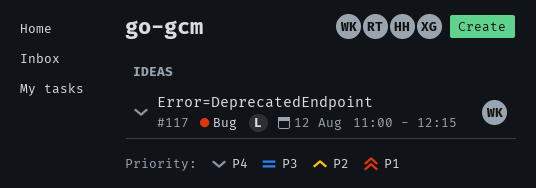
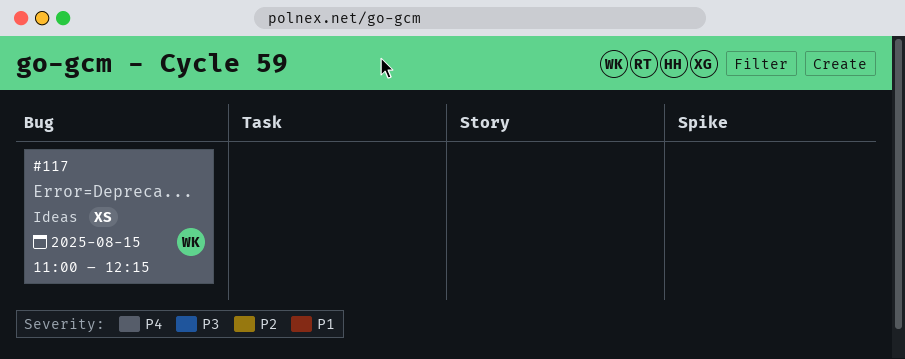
#117, estimate: L -> XS
#117, day: Aug 12 -> Aug 15

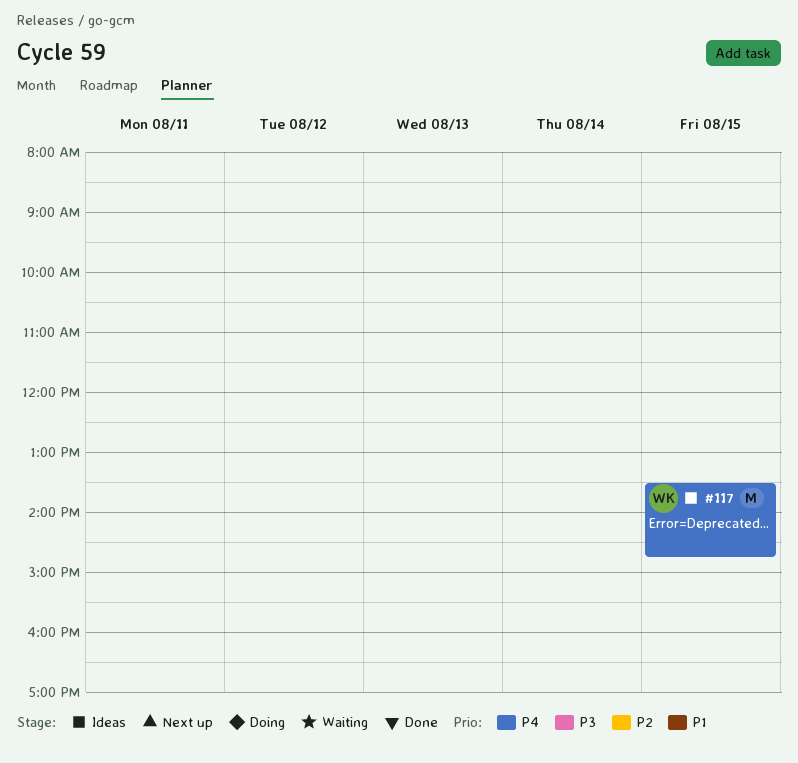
#117, estimate: XS -> M
#117, begins: 11:00 -> 13:30
#117, ends: 12:15 -> 14:45

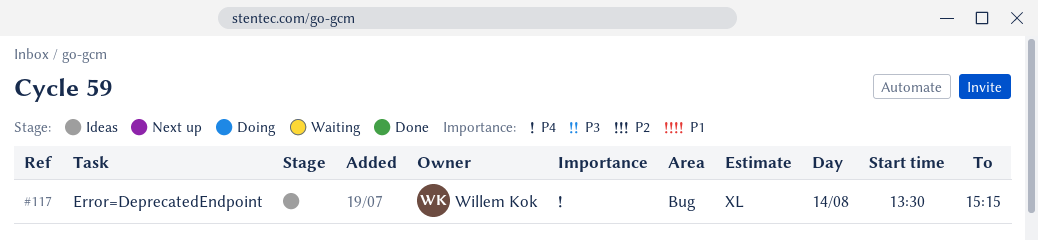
#117, estimate: M -> XL
#117, day: Aug 15 -> Aug 14
#117, ends: 14:45 -> 15:15

